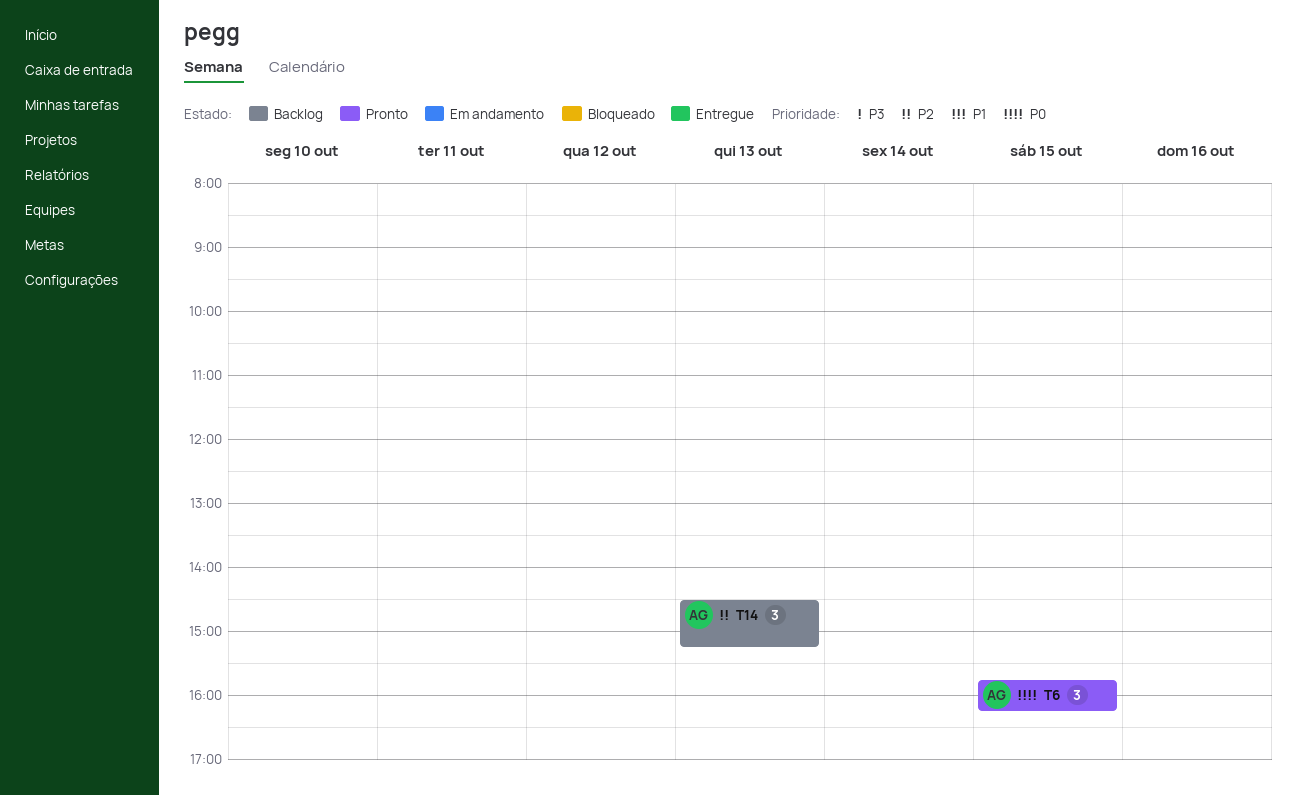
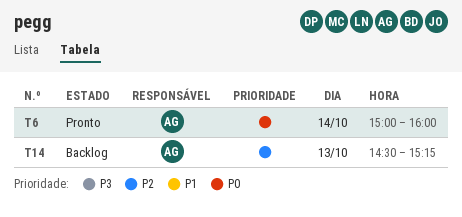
T6, day: Oct 15 -> Oct 14
T6, begins: 15:45 -> 15:00
T6, ends: 16:15 -> 16:00

